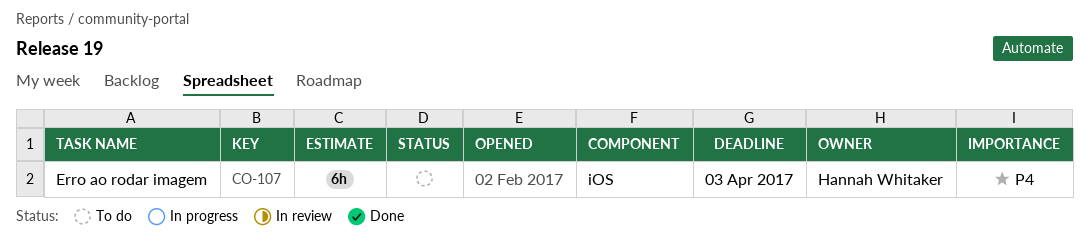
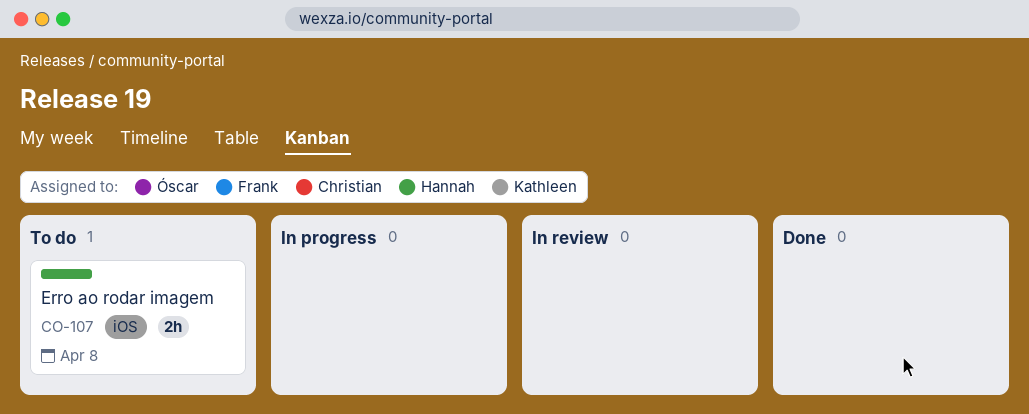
CO-107, estimate: 6h -> 2h
CO-107, due: Apr 3 -> Apr 8

